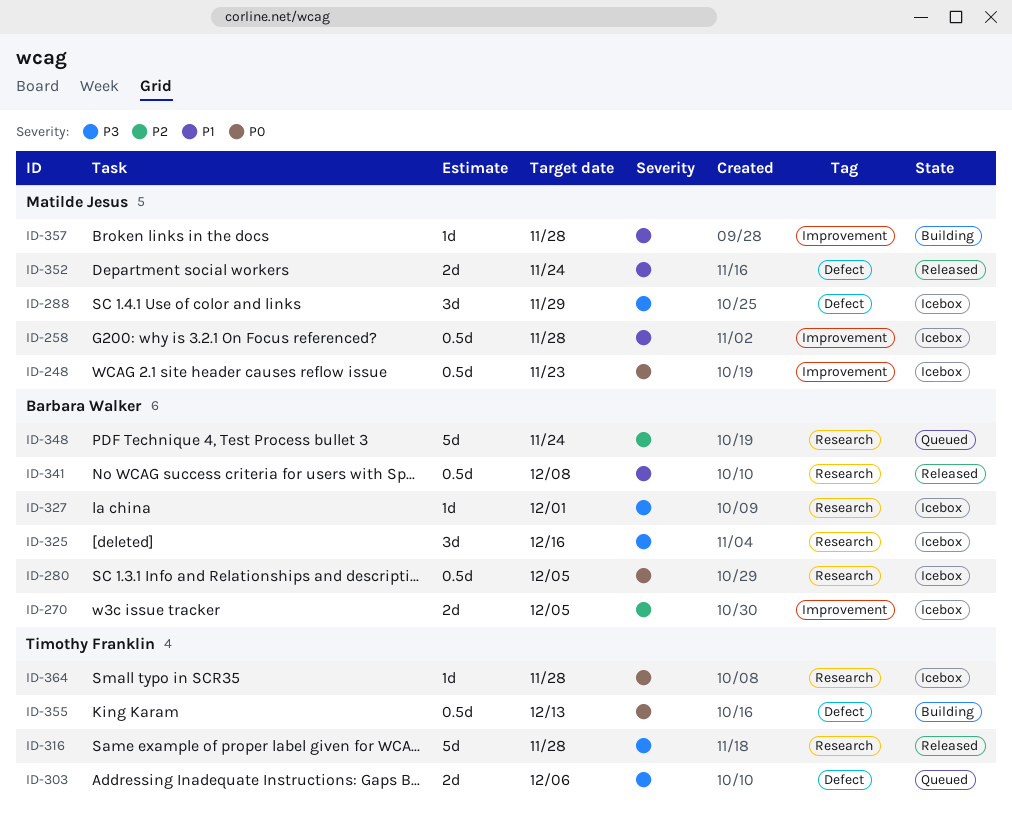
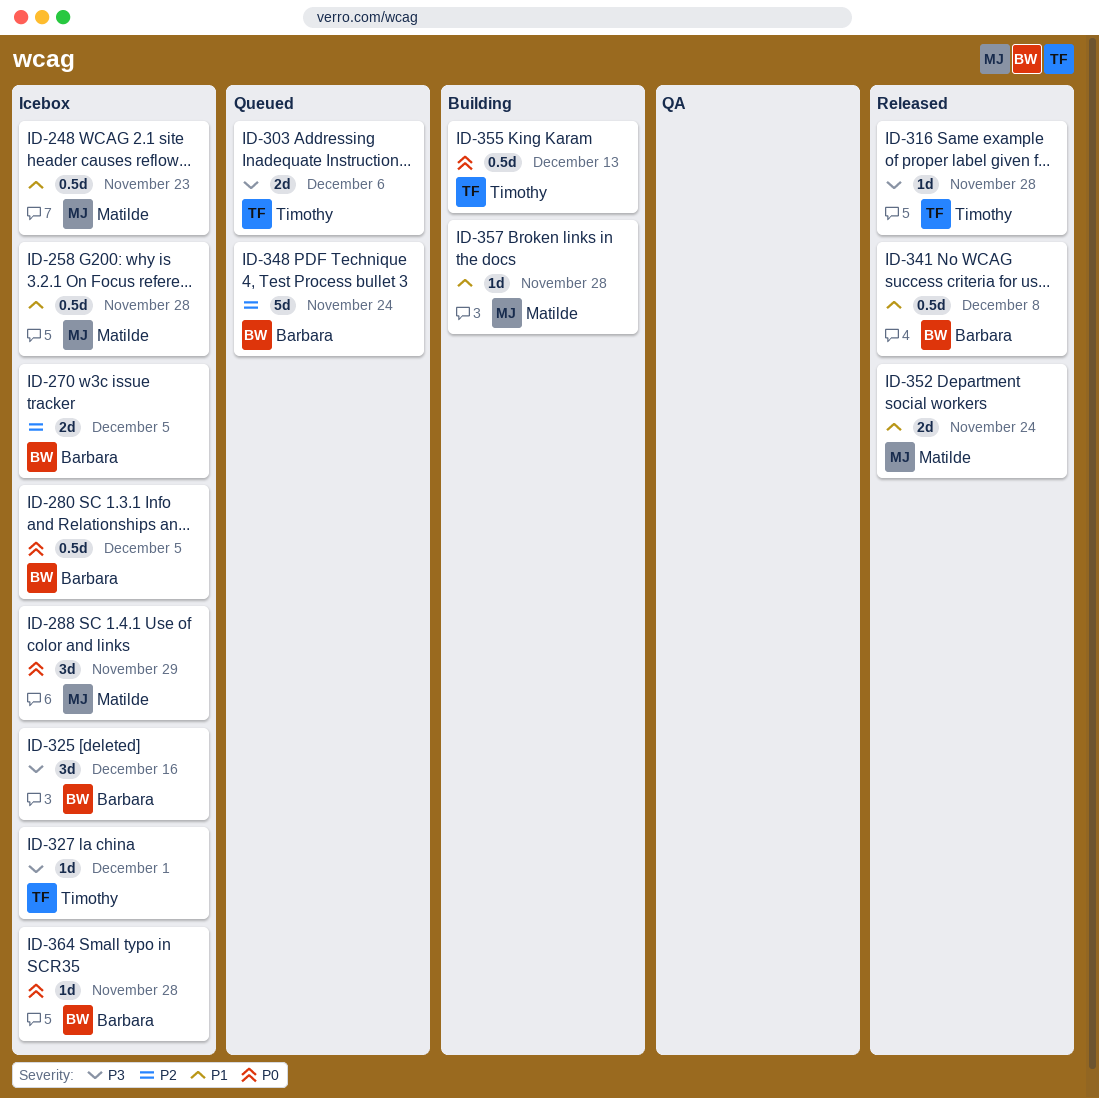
ID-248, priority: P0 -> P1
ID-288, priority: P3 -> P0
ID-316, estimate: 5d -> 1d
ID-327, owner: Barbara Walker -> Timothy Franklin
ID-364, owner: Timothy Franklin -> Barbara Walker

